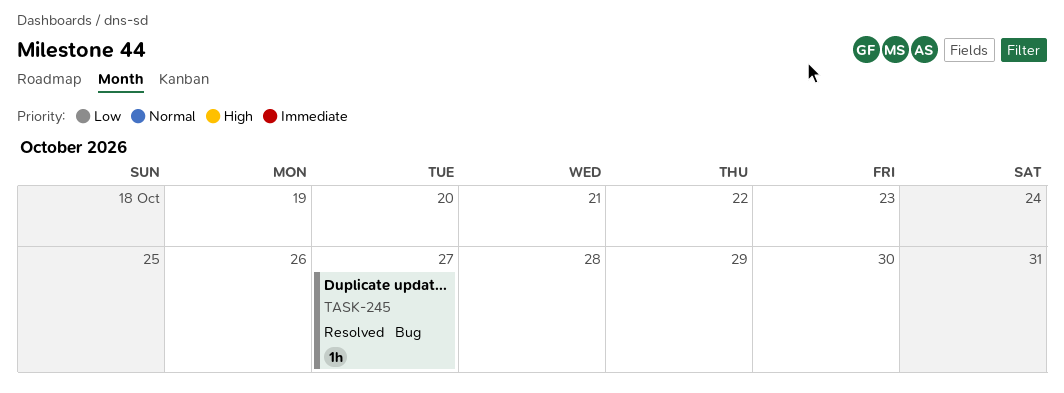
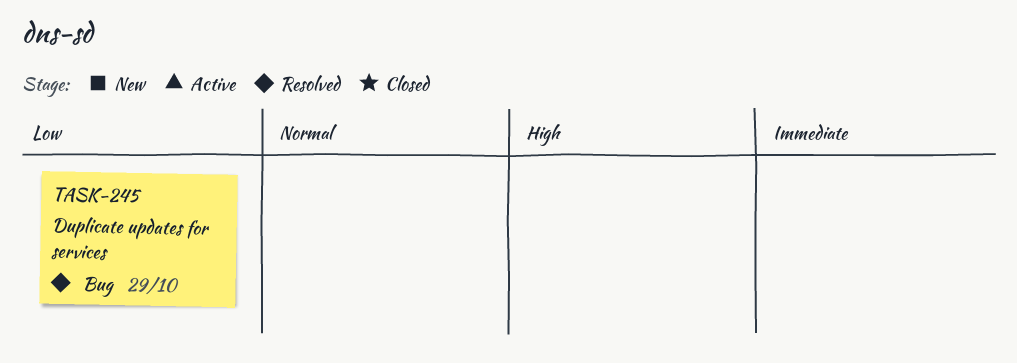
TASK-245, due: Oct 27 -> Oct 29

